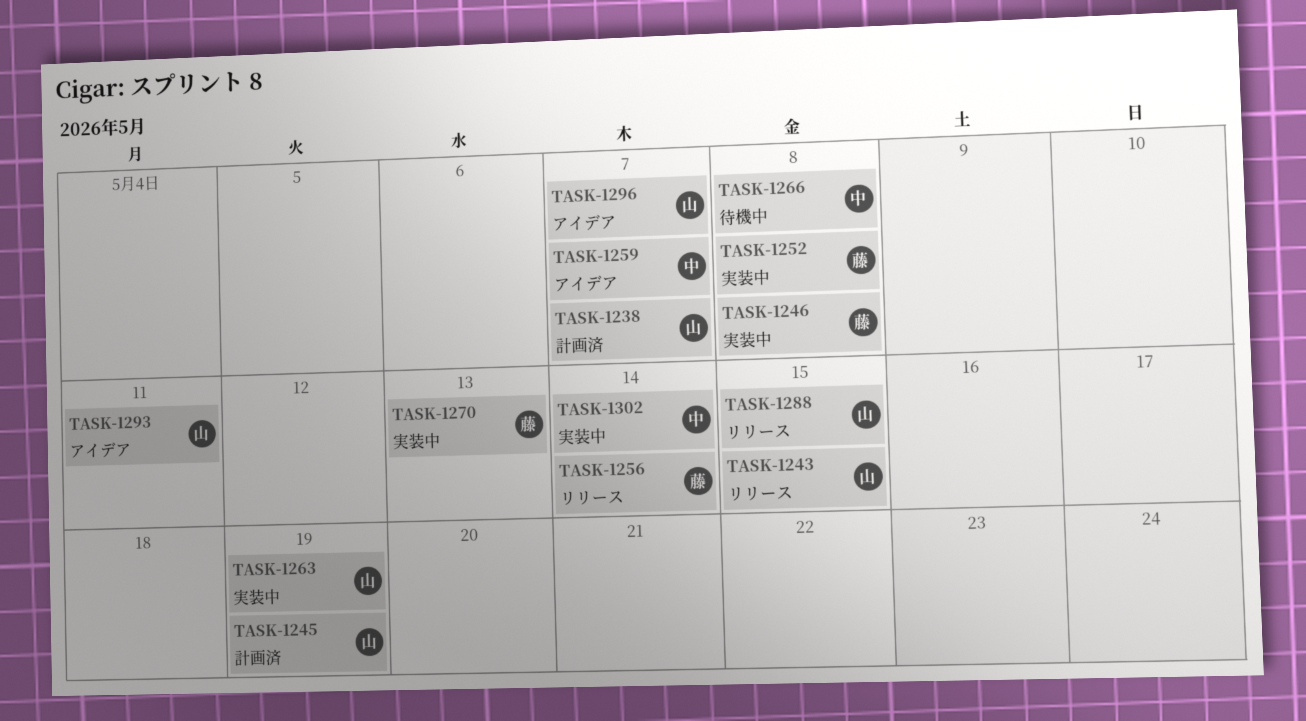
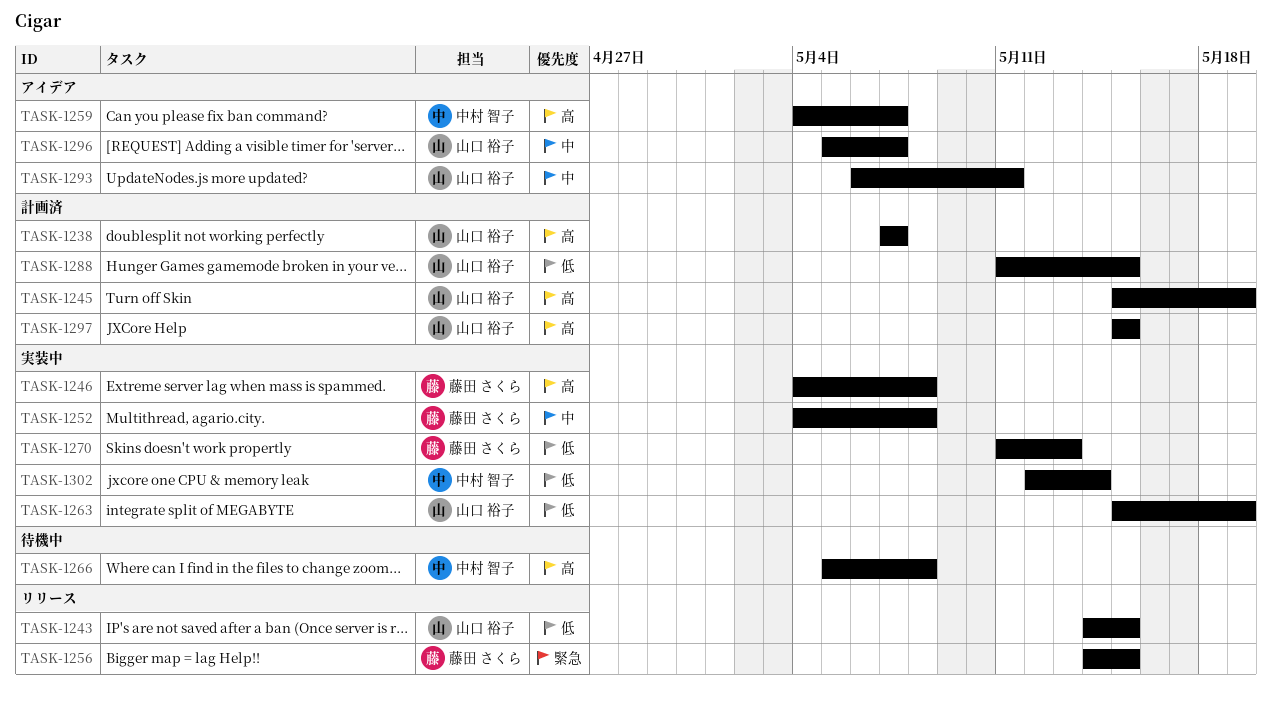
TASK-1256, due: May 14 -> May 15
TASK-1288, status: リリース -> 計画済
TASK-1297: none -> present

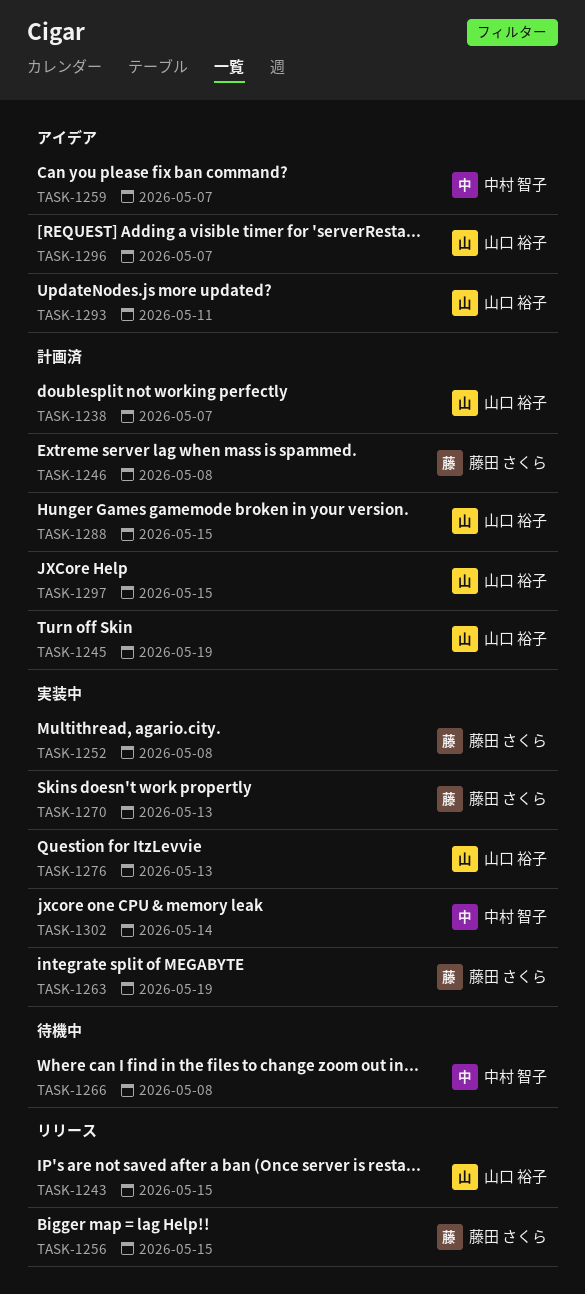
TASK-1246, status: 実装中 -> 計画済
TASK-1263, owner: 山口 裕子 -> 藤田 さくら
TASK-1276: none -> present

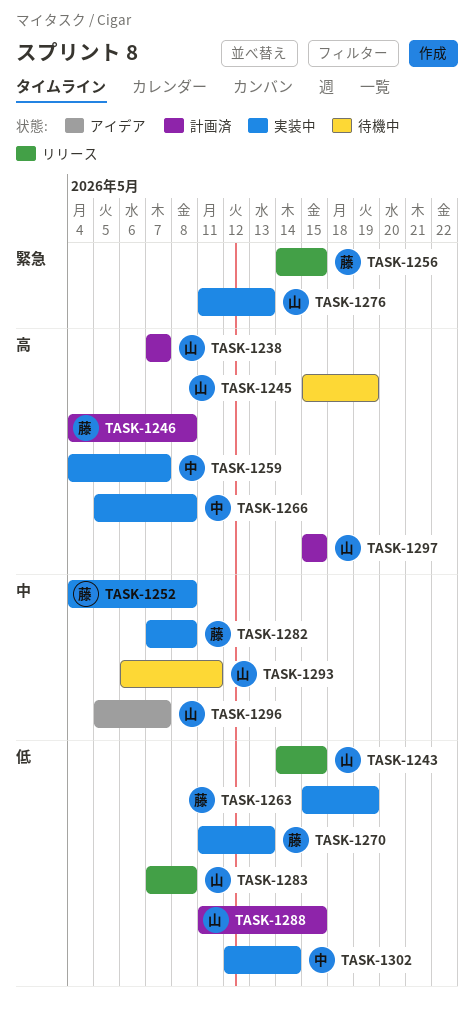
TASK-1245, status: 計画済 -> 待機中
TASK-1259, status: アイデア -> 実装中
TASK-1266, status: 待機中 -> 実装中
TASK-1282: none -> present
TASK-1283: none -> present
TASK-1293, status: アイデア -> 待機中

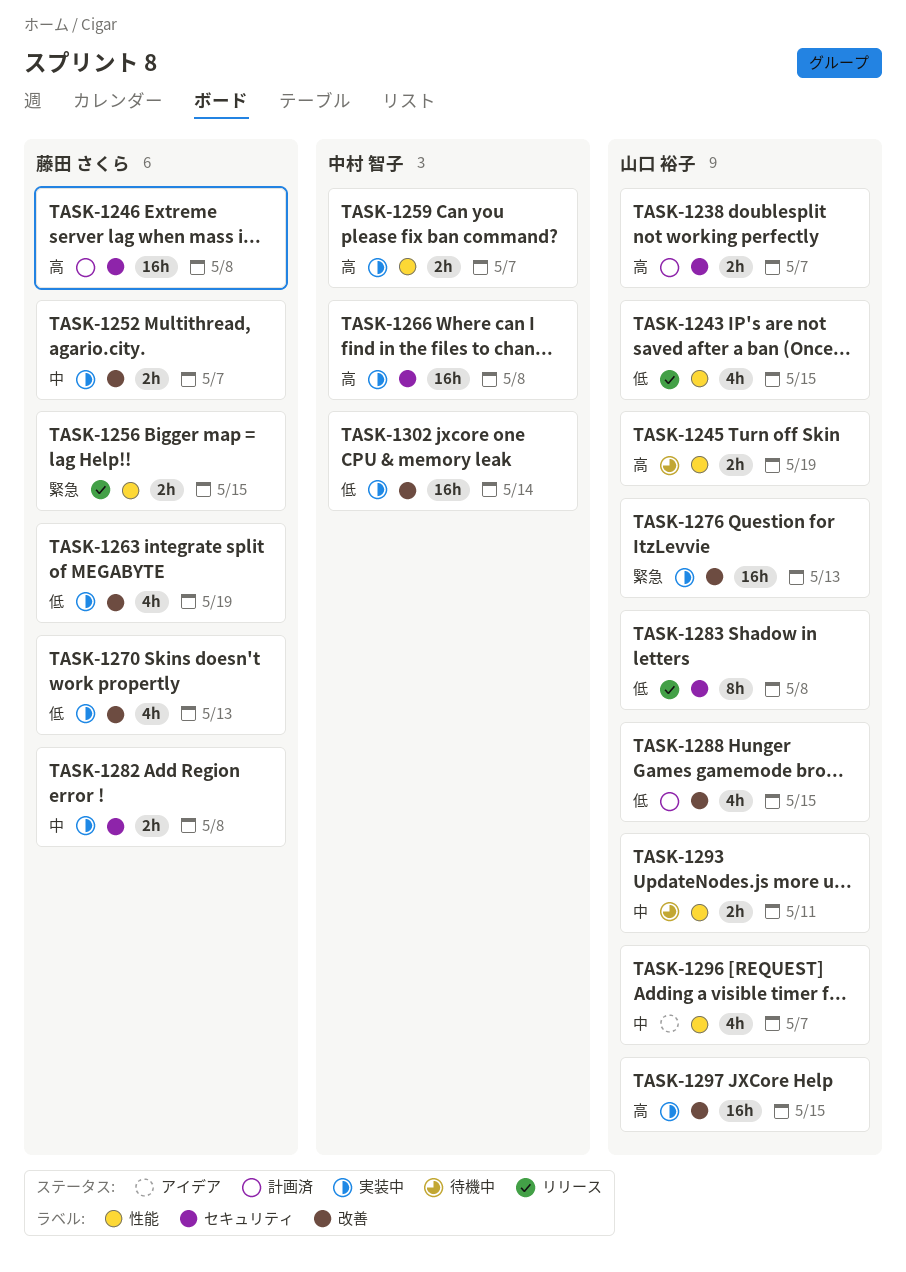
TASK-1252, due: May 8 -> May 7
TASK-1297, status: 計画済 -> 実装中

